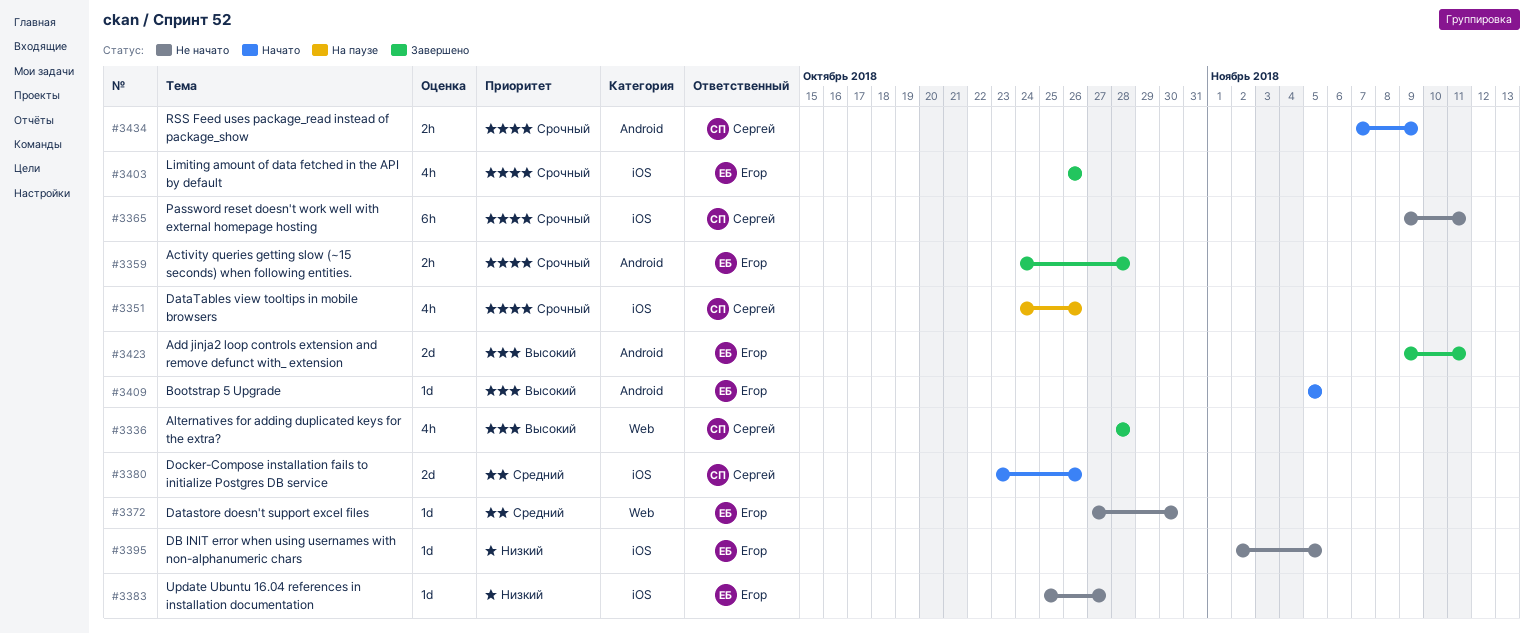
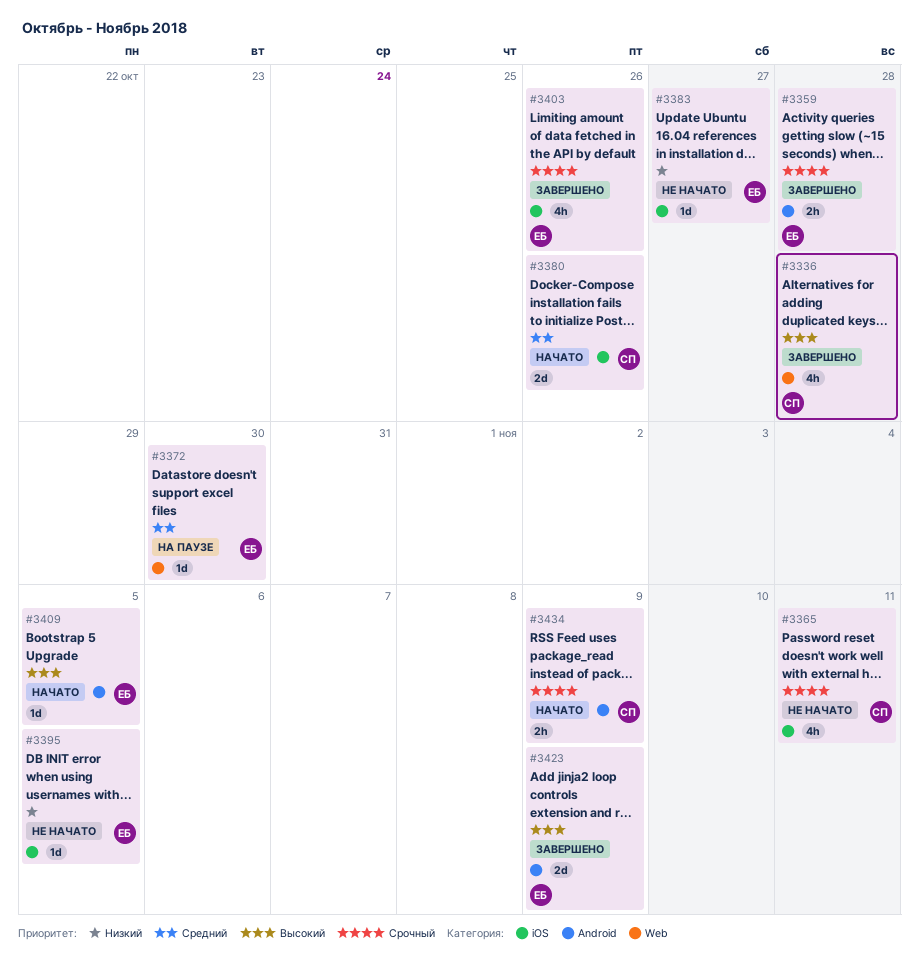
#3351: present -> none
#3365, estimate: 6h -> 4h
#3372, status: Не начато -> На паузе
#3423, due: Nov 11 -> Nov 9

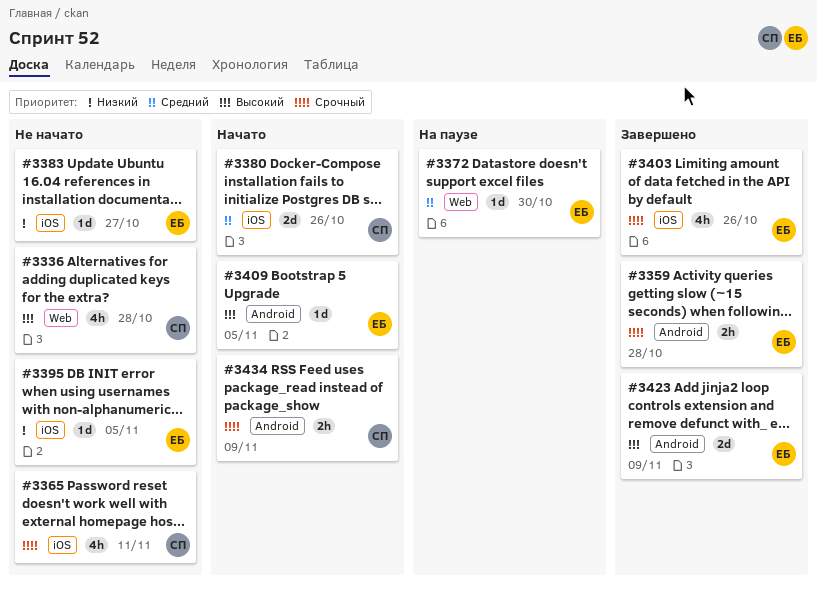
#3336, status: Завершено -> Не начато

